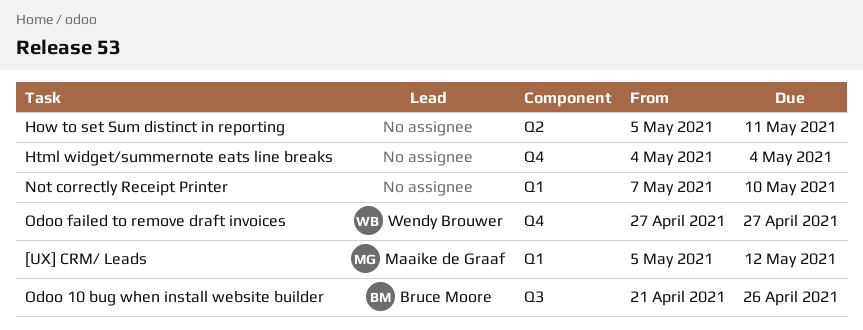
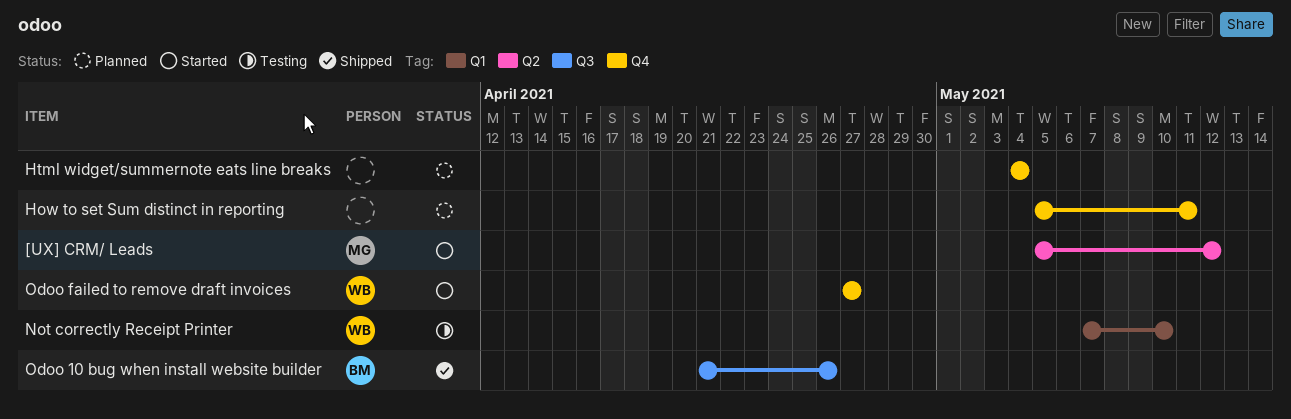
[UX] CRM/ Leads, label: Q1 -> Q2
How to set Sum distinct in reporting, label: Q2 -> Q4
Not correctly Receipt Printer, owner: none -> Wendy Brouwer

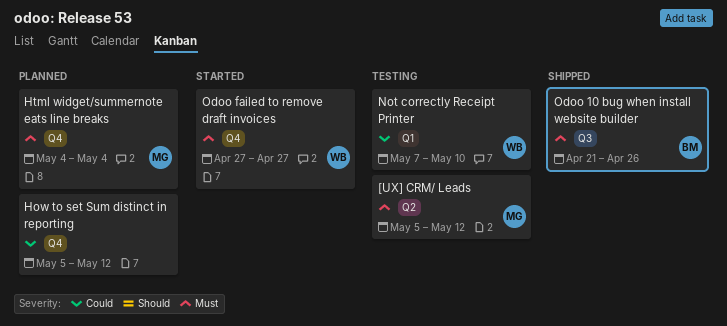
[UX] CRM/ Leads, status: Started -> Testing
How to set Sum distinct in reporting, due: May 11 -> May 12
Html widget/summernote eats line breaks, owner: none -> MG

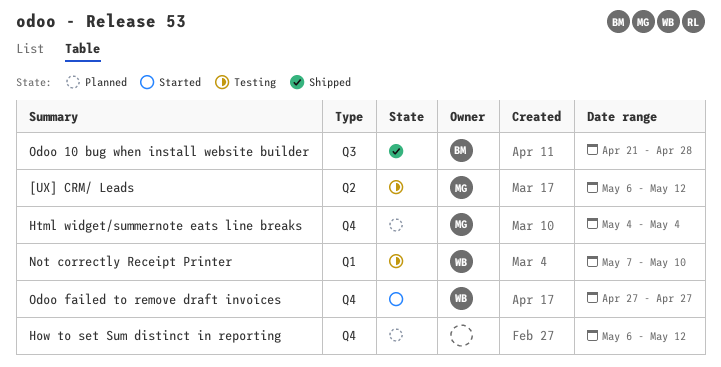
[UX] CRM/ Leads, start: May 5 -> May 6
How to set Sum distinct in reporting, start: May 5 -> May 6
Odoo 10 bug when install website builder, due: Apr 26 -> Apr 28

